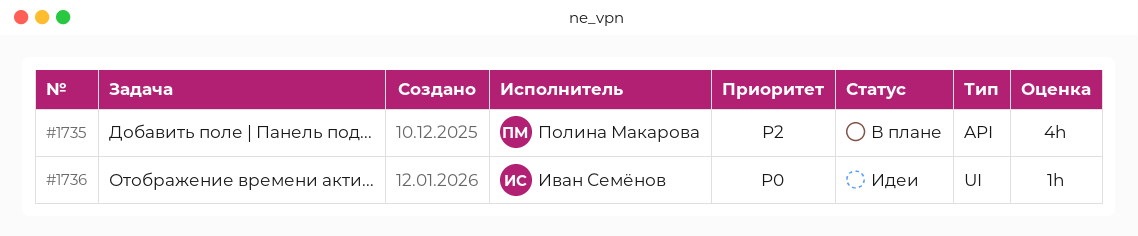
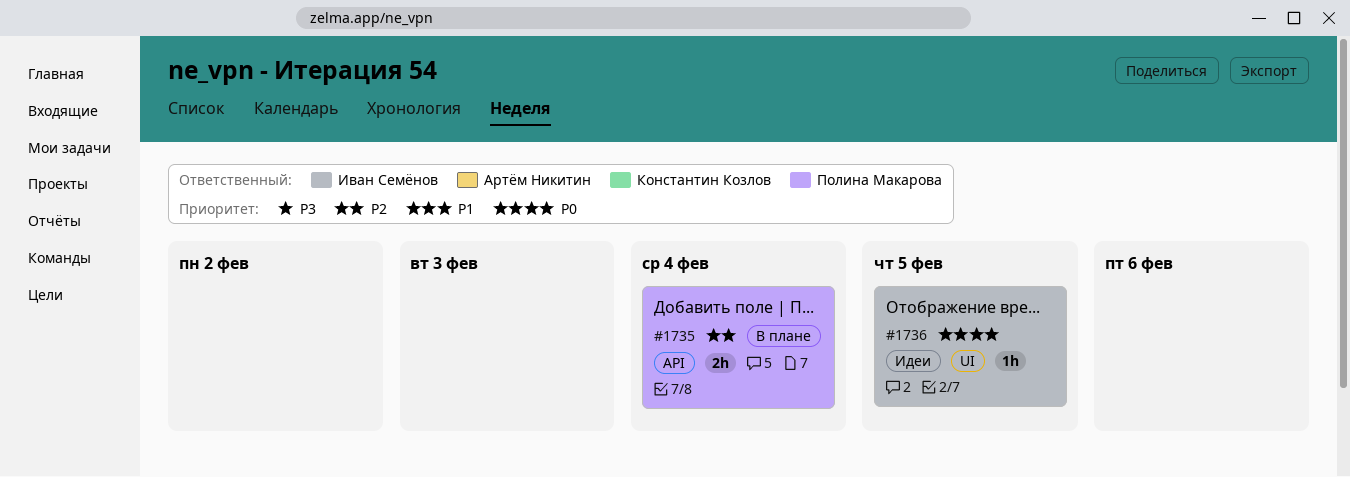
#1735, estimate: 4h -> 2h

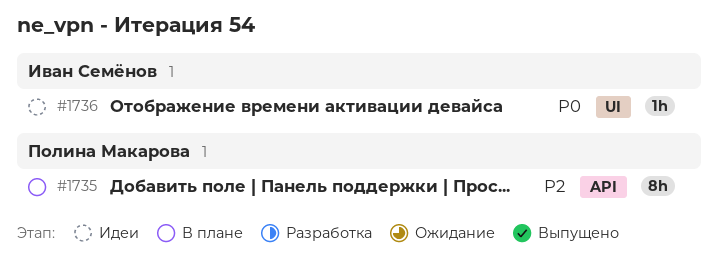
#1735, estimate: 2h -> 8h

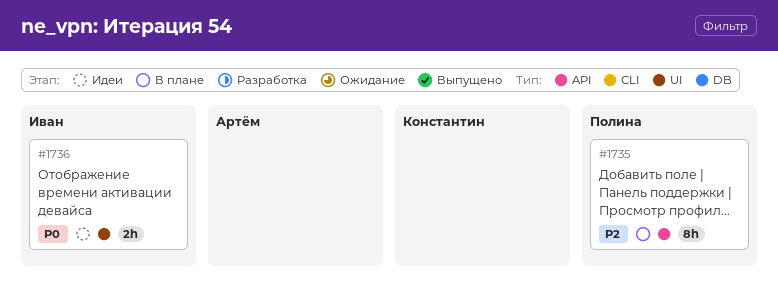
#1736, estimate: 1h -> 2h

